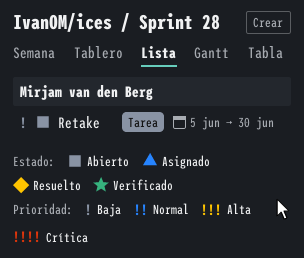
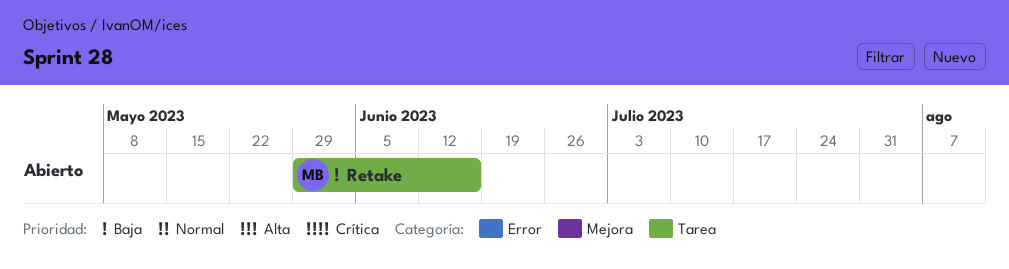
Retake, start: Jun 5 -> May 29
Retake, due: Jun 30 -> Jun 16

